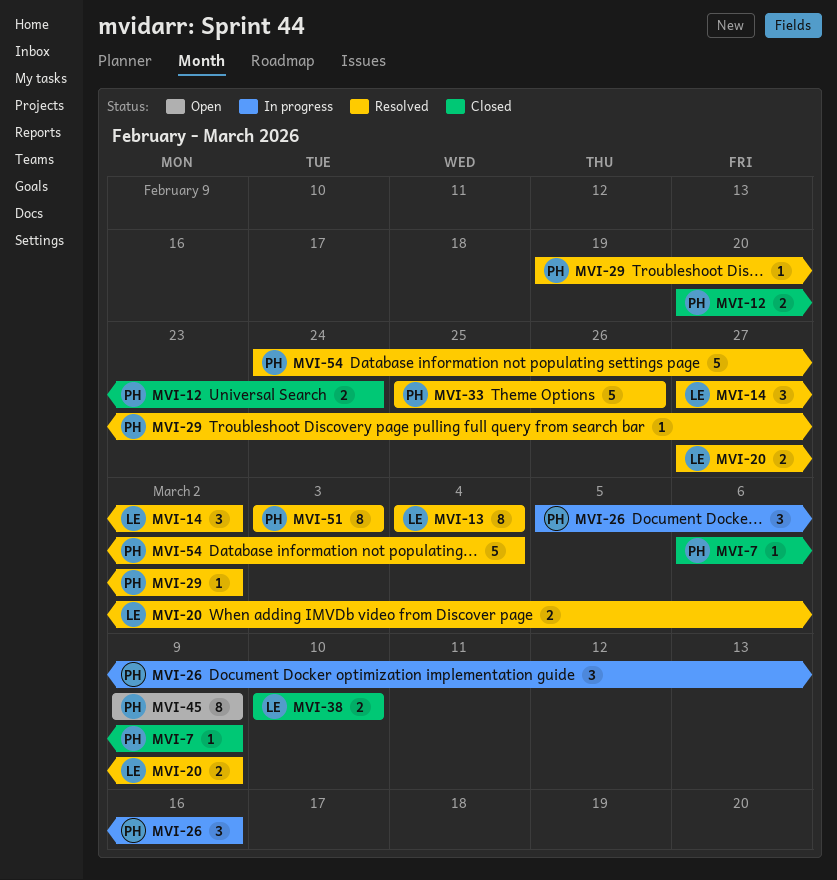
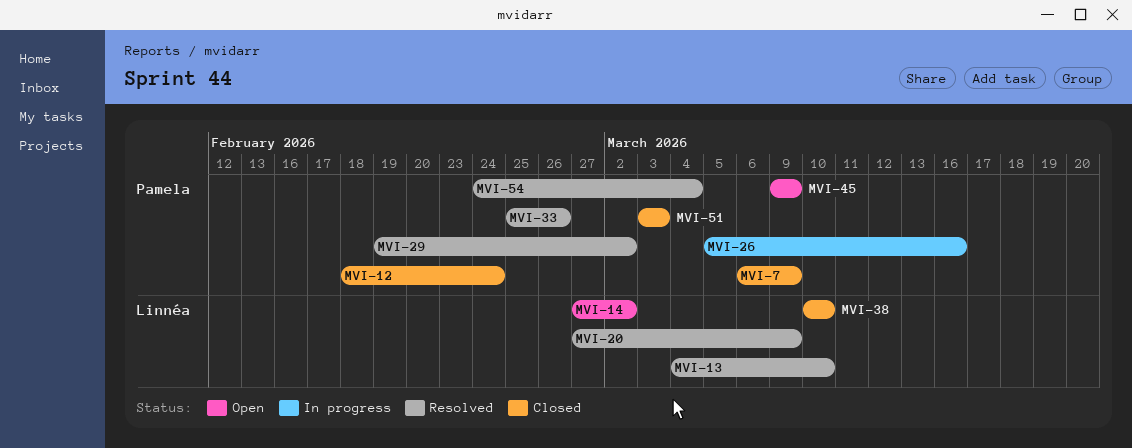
MVI-12, start: Feb 20 -> Feb 18
MVI-13, due: Mar 4 -> Mar 10
MVI-14, status: Resolved -> Open
MVI-51, status: Resolved -> Closed

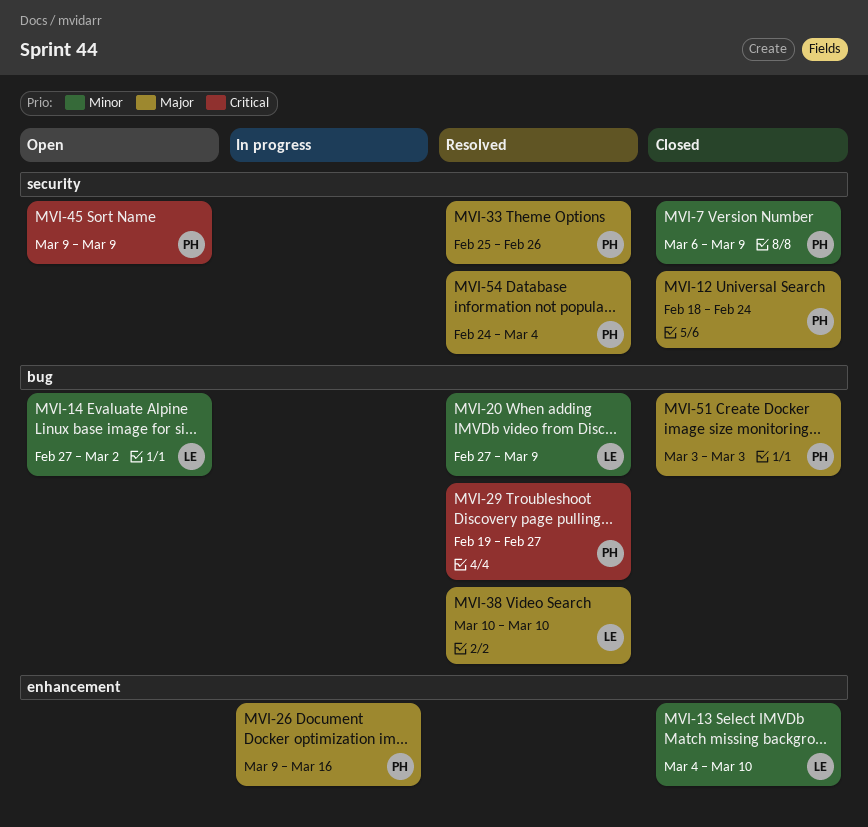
MVI-13, status: Resolved -> Closed
MVI-26, start: Mar 5 -> Mar 9
MVI-29, due: Mar 2 -> Feb 27
MVI-38, status: Closed -> Resolved

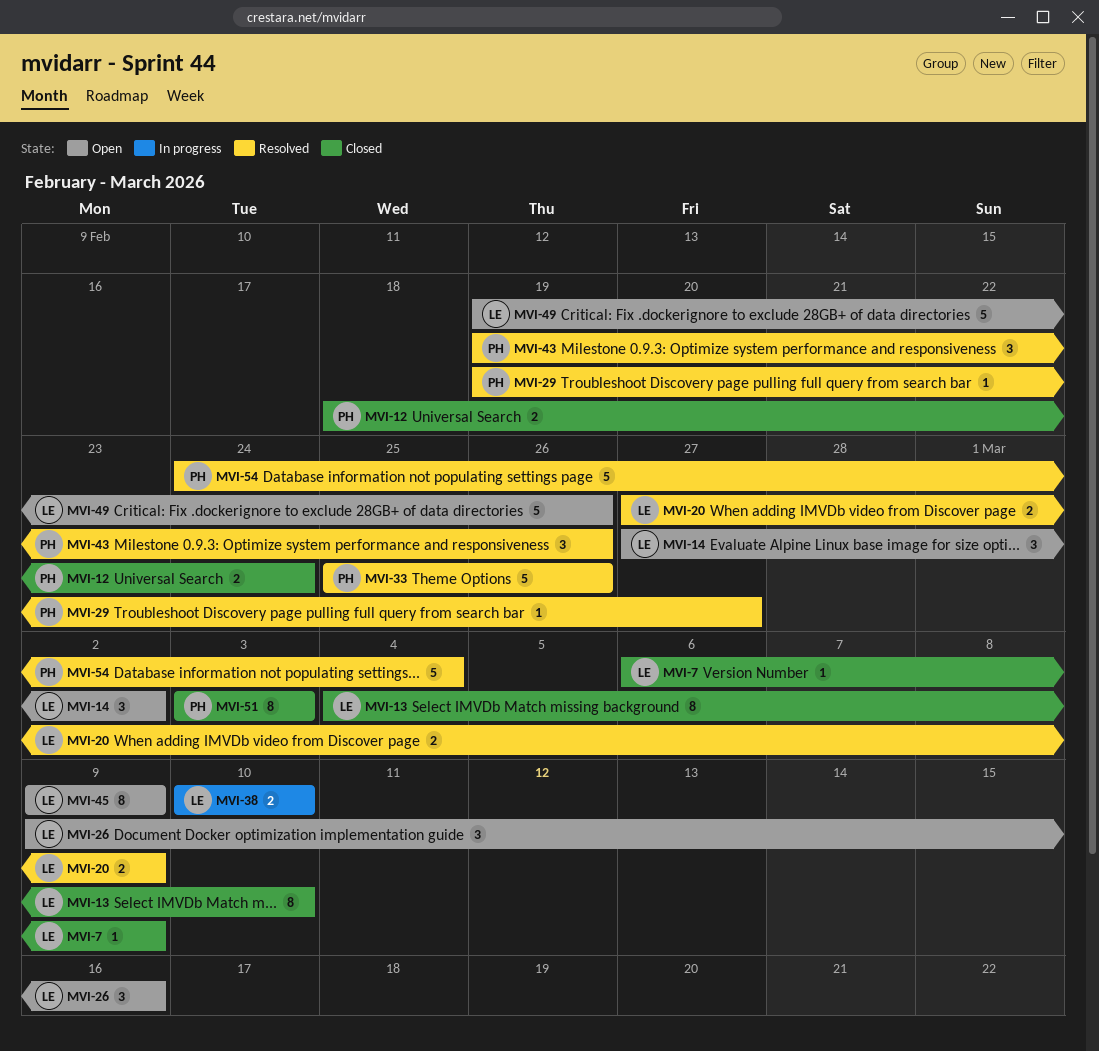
MVI-7, owner: PH -> LE
MVI-26, status: In progress -> Open
MVI-26, owner: PH -> LE
MVI-38, status: Resolved -> In progress
MVI-43: none -> present
MVI-45, owner: PH -> LE
MVI-49: none -> present

